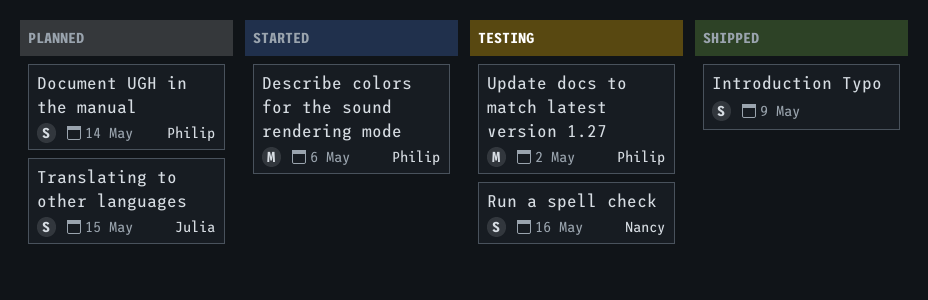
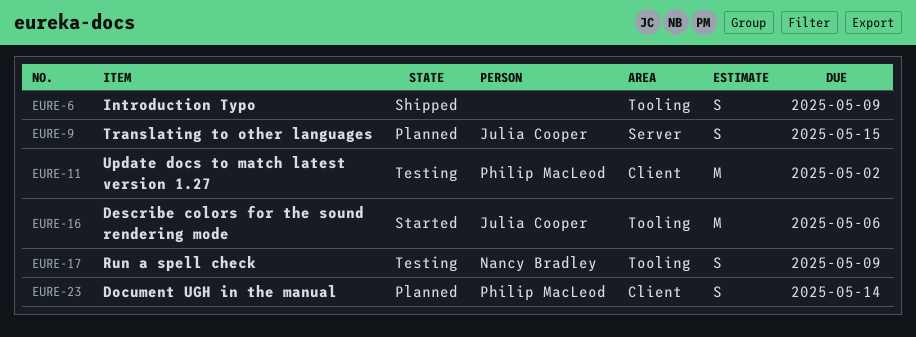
Describe colors for the sound rendering mode, owner: Philip MacLeod -> Julia Cooper
Run a spell check, due: May 16 -> May 9

